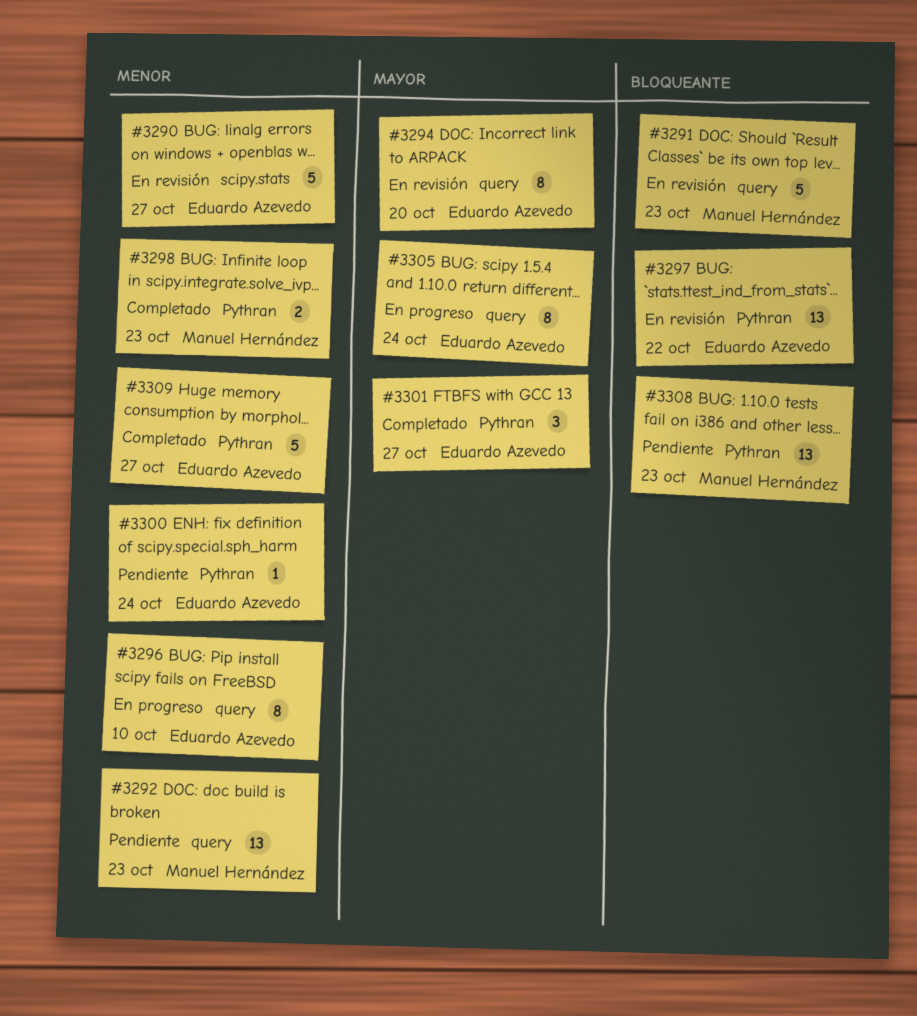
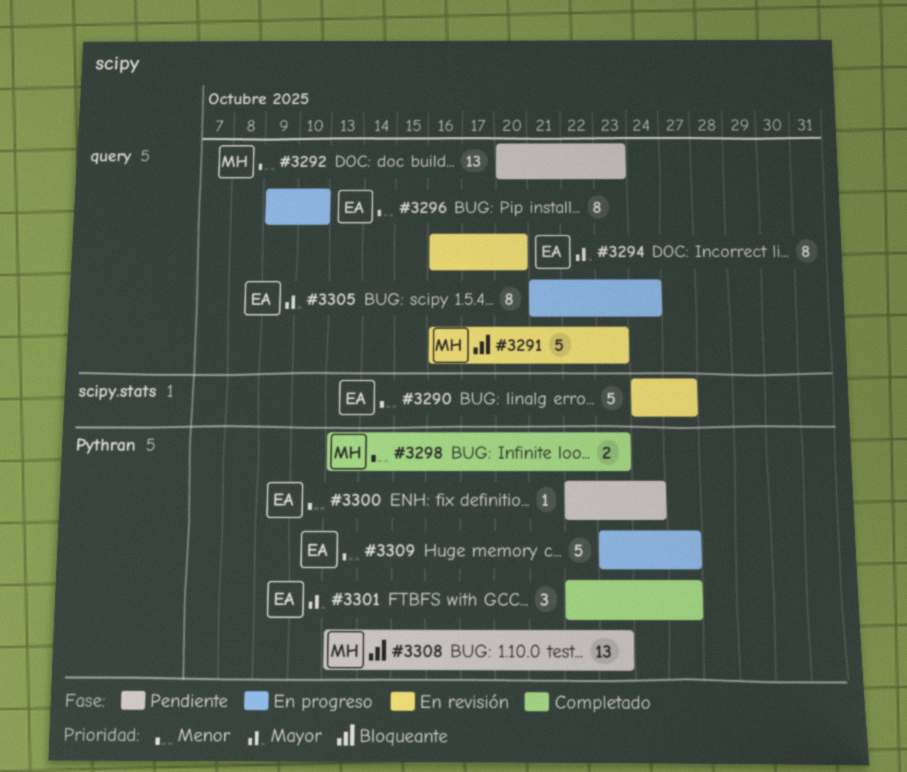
#3297: present -> none
#3309, status: Completado -> En progreso

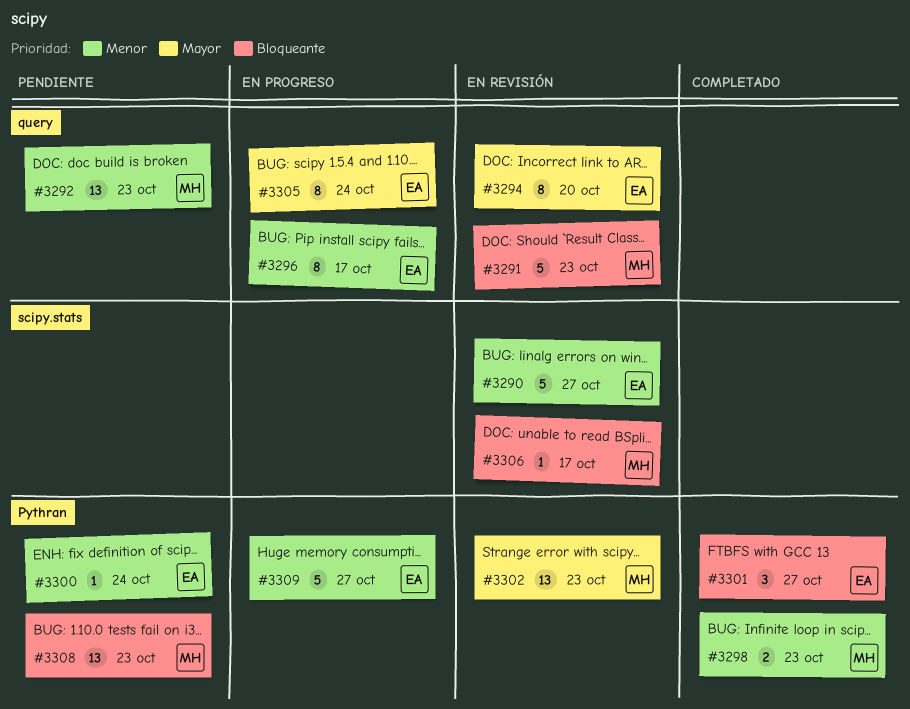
#3296, due: Oct 10 -> Oct 17
#3301, priority: Mayor -> Bloqueante
#3302: none -> present
#3306: none -> present

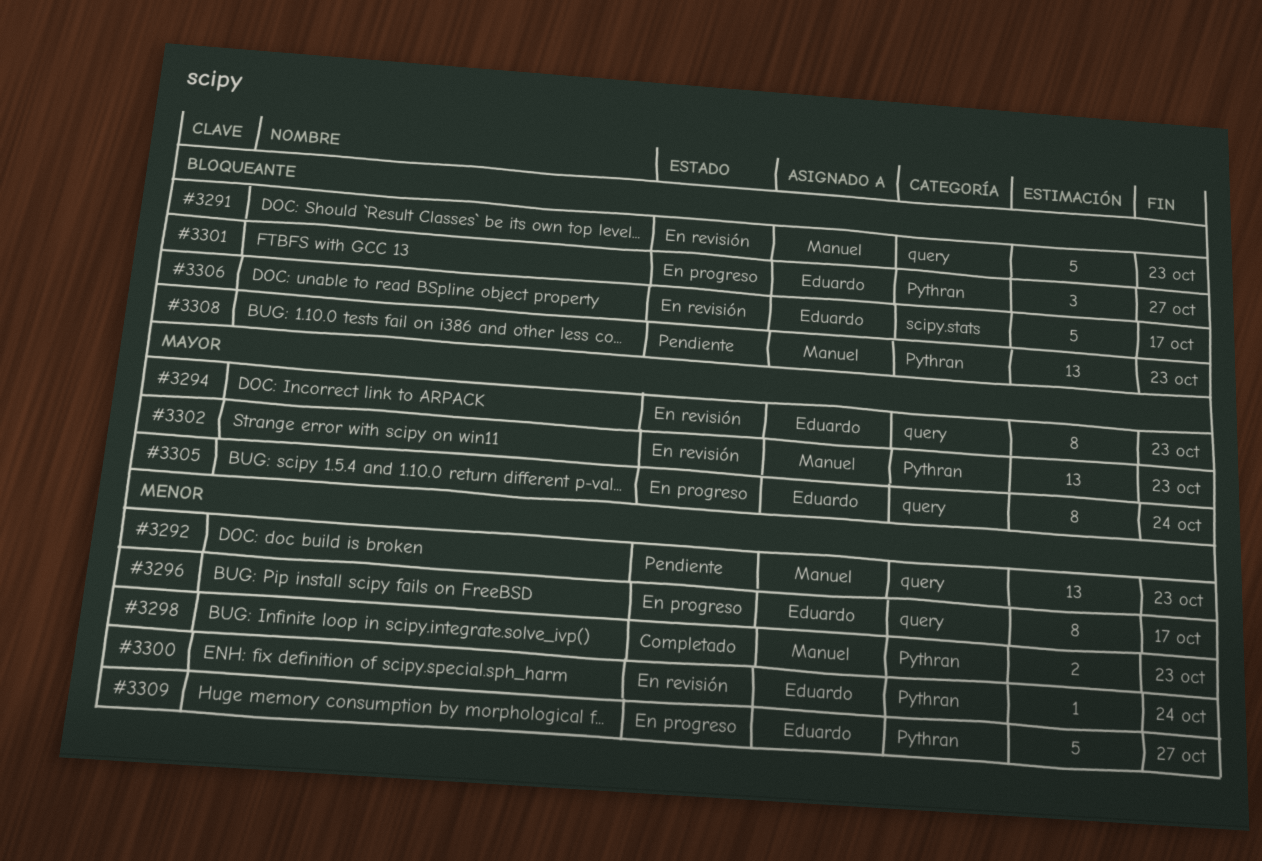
#3290: present -> none
#3294, due: Oct 20 -> Oct 23
#3300, status: Pendiente -> En revisión
#3301, status: Completado -> En progreso
#3306, owner: Manuel -> Eduardo
#3306, estimate: 1 -> 5

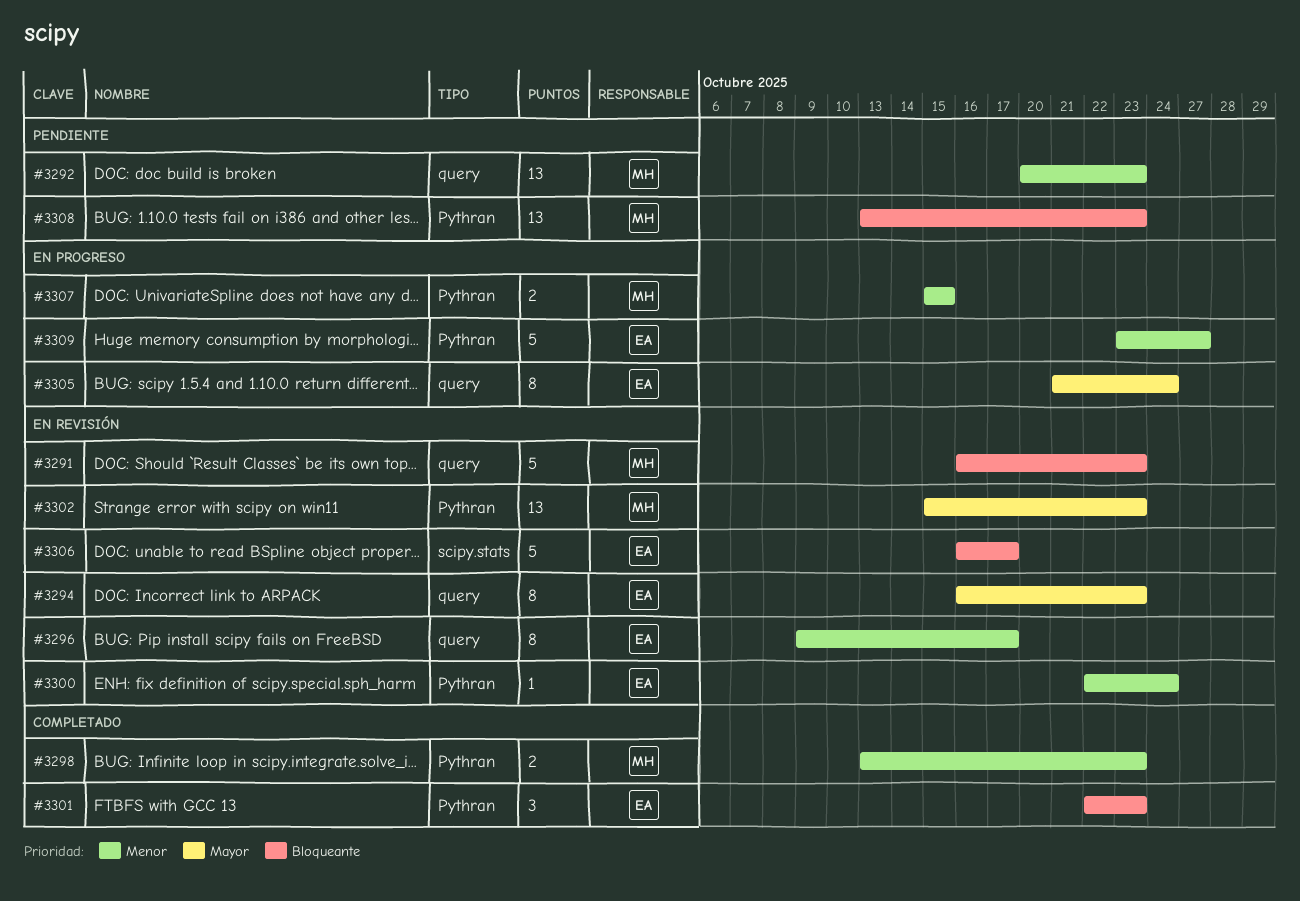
#3296, status: En progreso -> En revisión
#3301, status: En progreso -> Completado
#3301, due: Oct 27 -> Oct 23
#3307: none -> present

